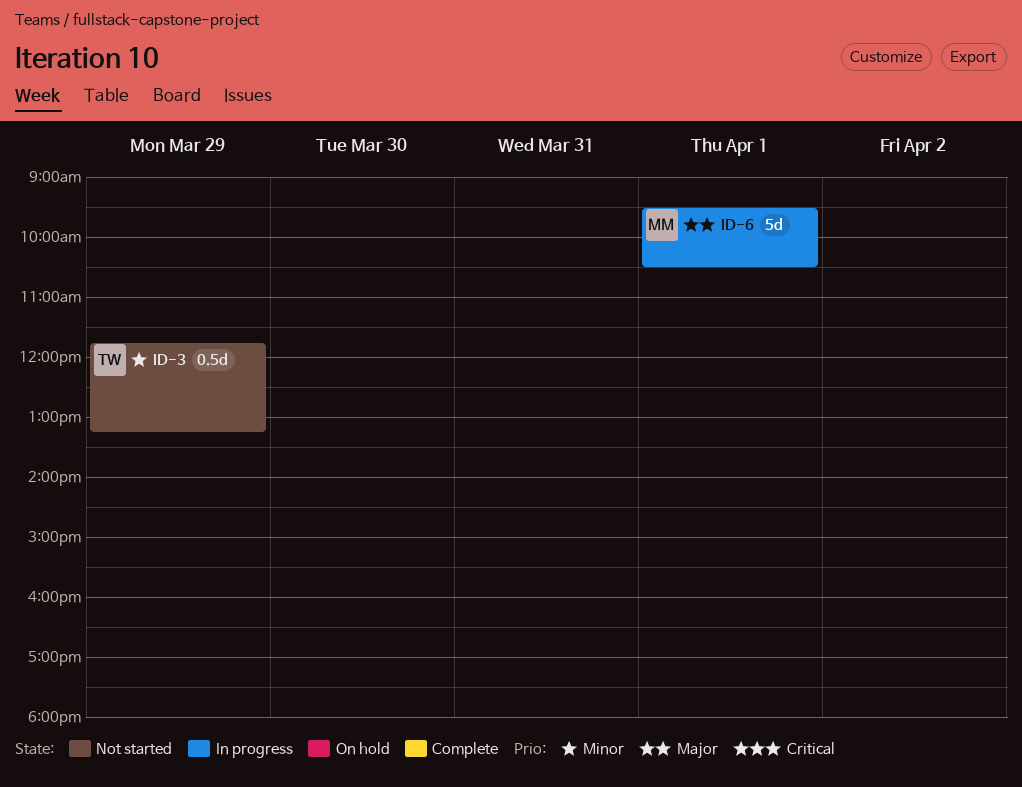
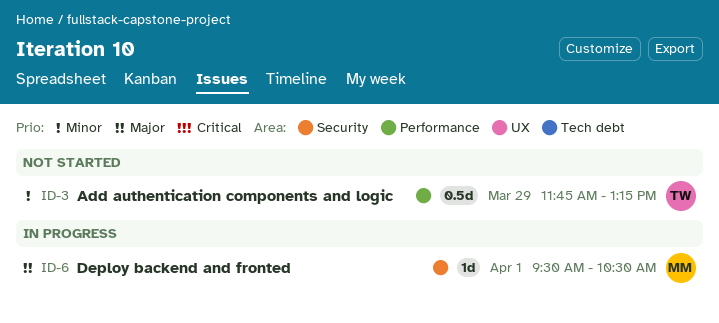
ID-6, estimate: 5d -> 1d

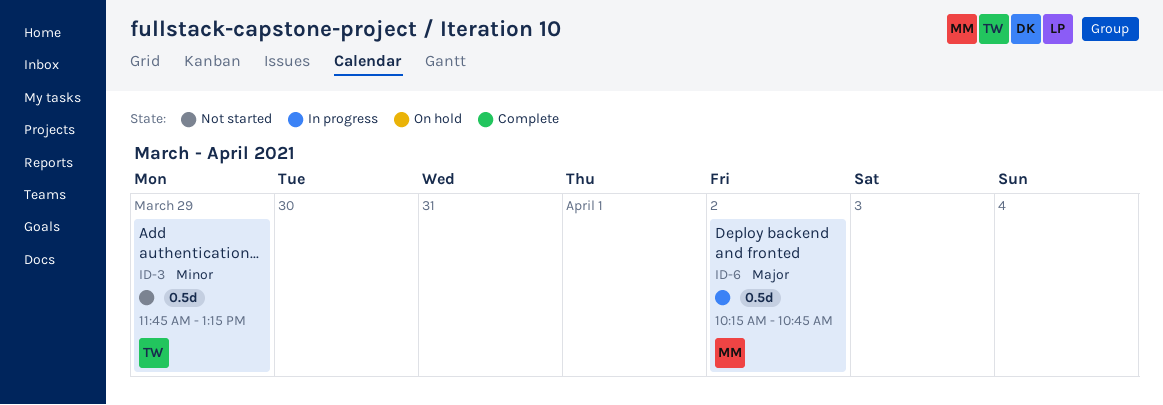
ID-6, estimate: 1d -> 0.5d
ID-6, day: Apr 1 -> Apr 2
ID-6, begins: 09:30 -> 10:15
ID-6, ends: 10:30 -> 10:45

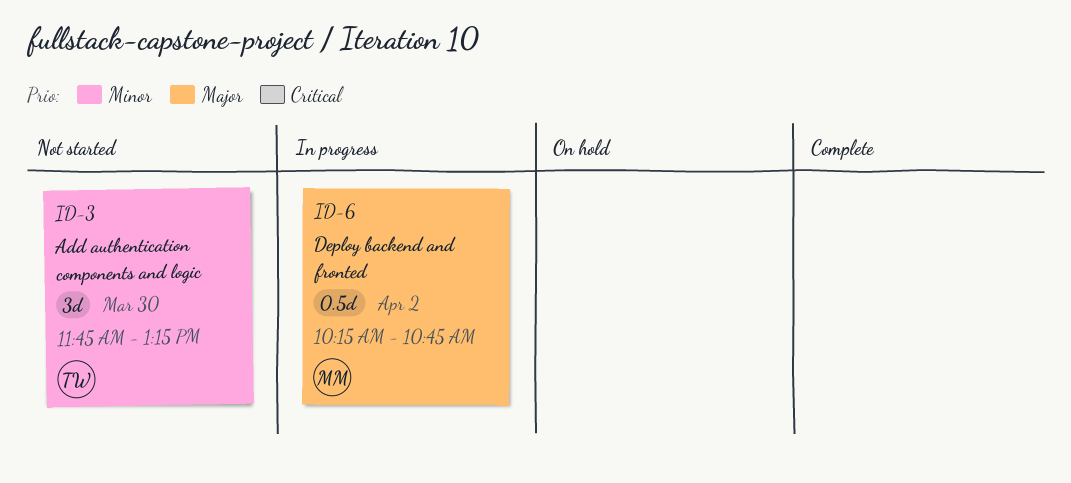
ID-3, estimate: 0.5d -> 3d
ID-3, day: Mar 29 -> Mar 30

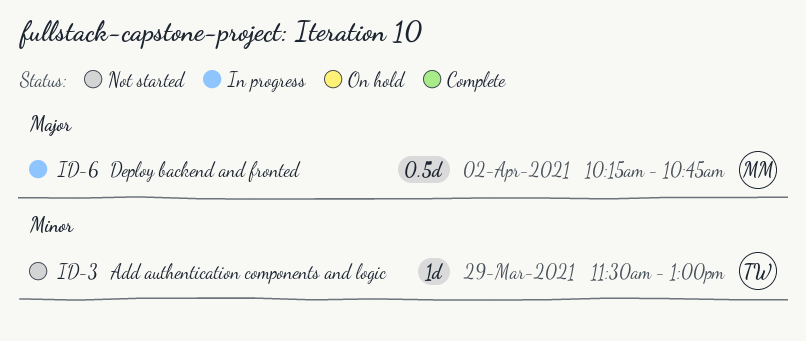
ID-3, estimate: 3d -> 1d
ID-3, day: Mar 30 -> Mar 29
ID-3, begins: 11:45 -> 11:30
ID-3, ends: 13:15 -> 13:00

